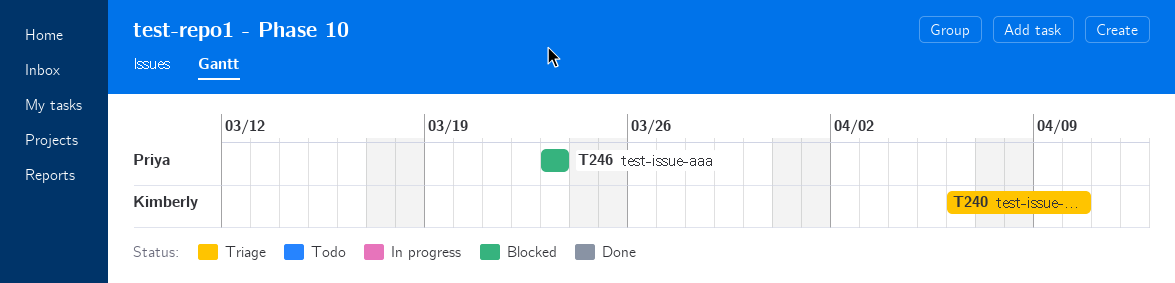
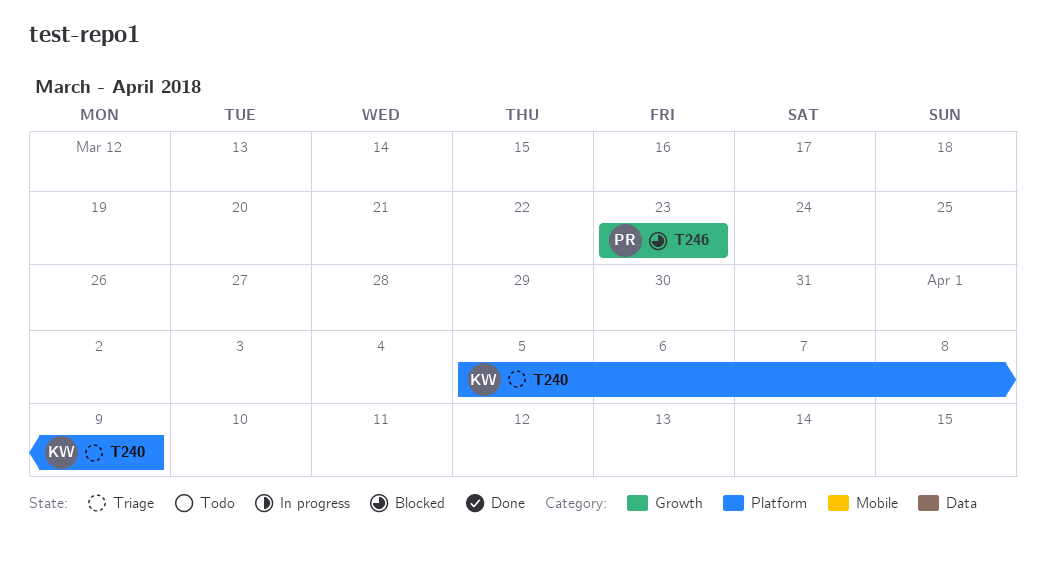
T240, start: Apr 6 -> Apr 5
T240, due: Apr 10 -> Apr 9

